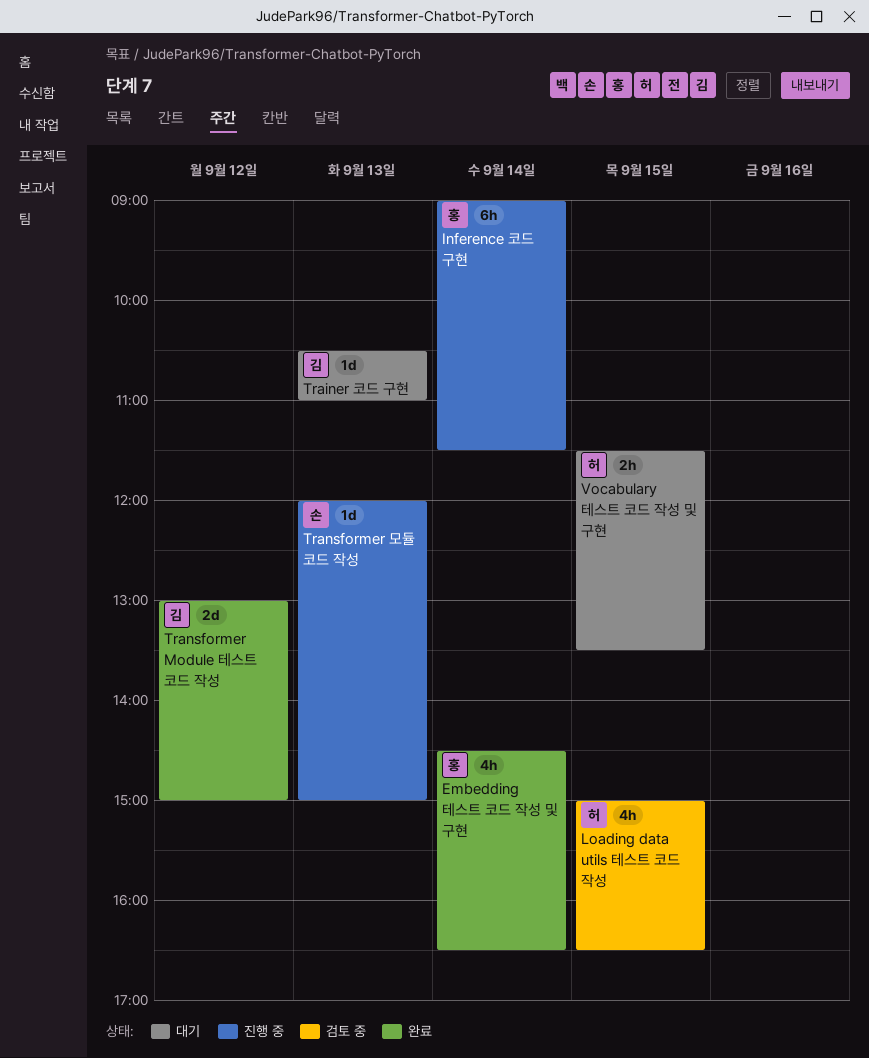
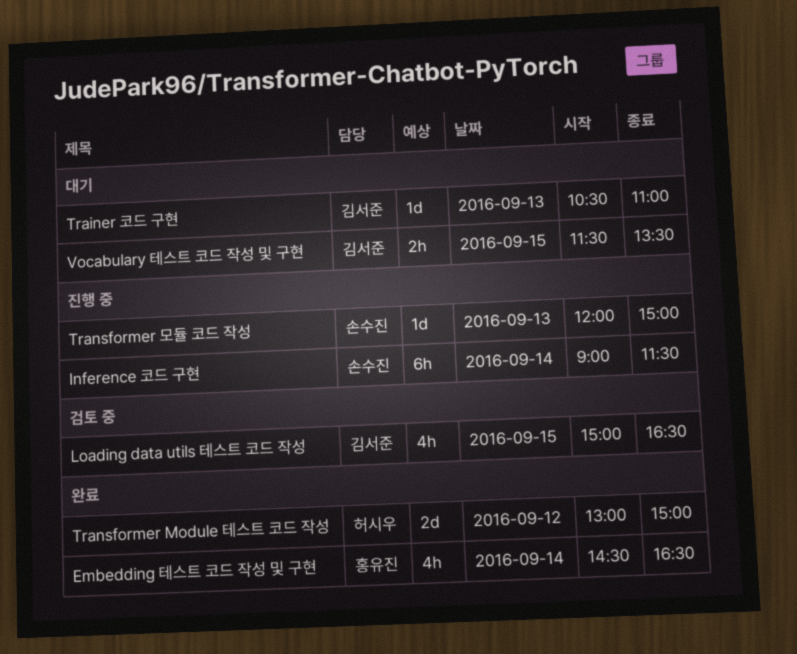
Inference 코드 구현, owner: 홍유진 -> 손수진
Loading data utils 테스트 코드 작성, owner: 허시우 -> 김서준
Transformer Module 테스트 코드 작성, owner: 김서준 -> 허시우
Vocabulary 테스트 코드 작성 및 구현, owner: 허시우 -> 김서준

